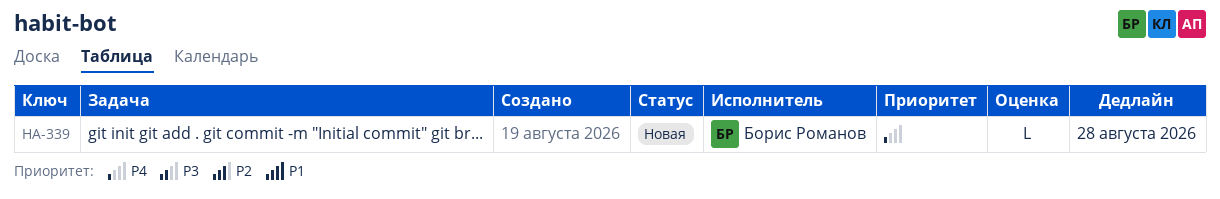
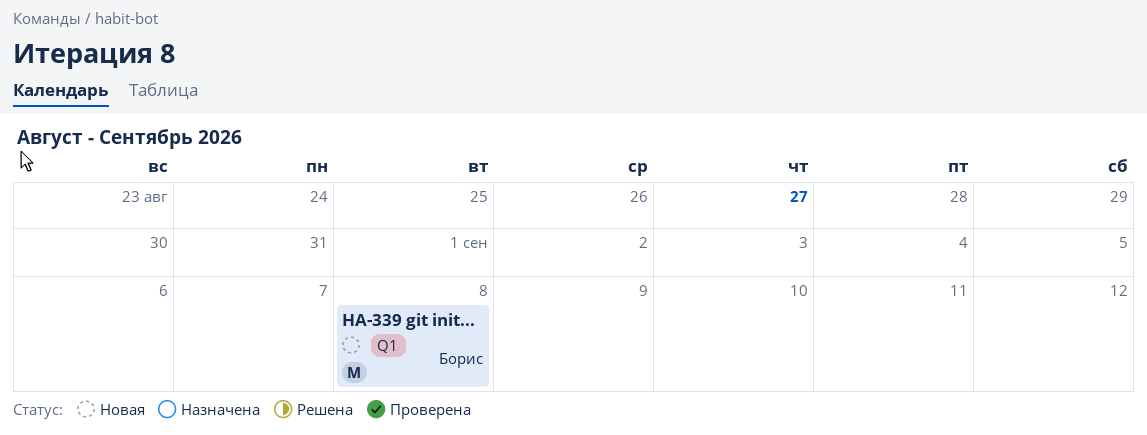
HA-339, estimate: L -> M
HA-339, due: Aug 28 -> Sep 8

